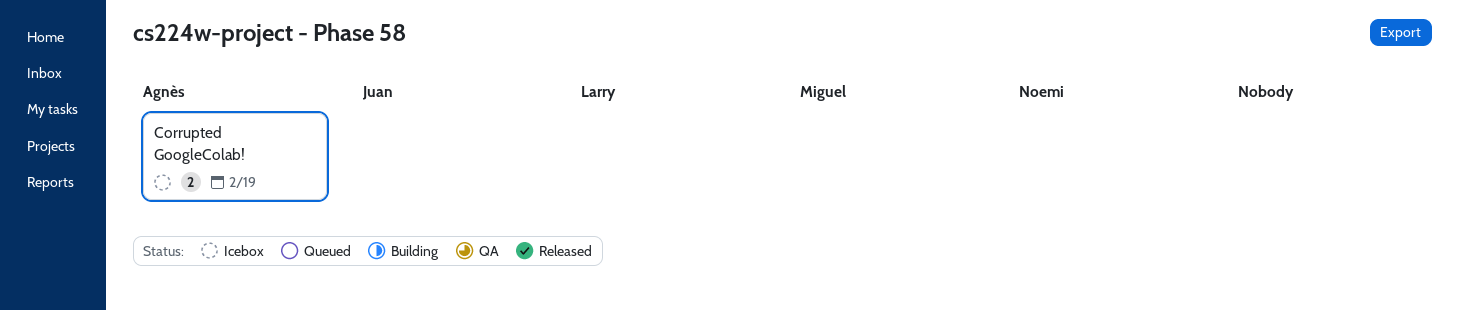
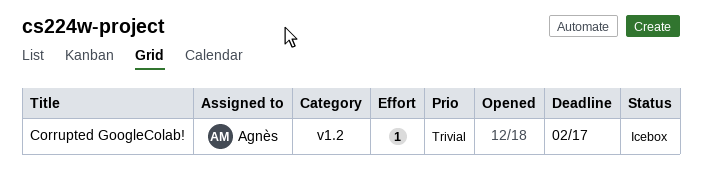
Corrupted GoogleColab!, estimate: 2 -> 1
Corrupted GoogleColab!, due: Feb 19 -> Feb 17

